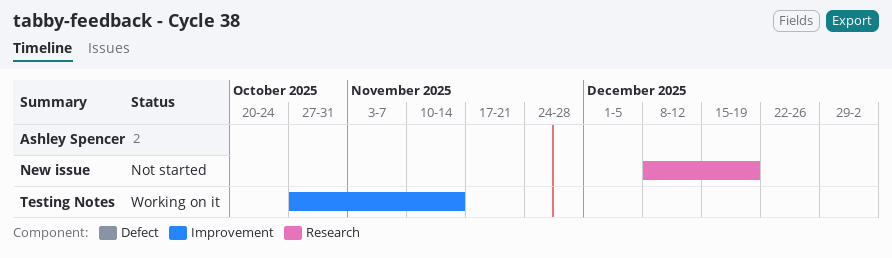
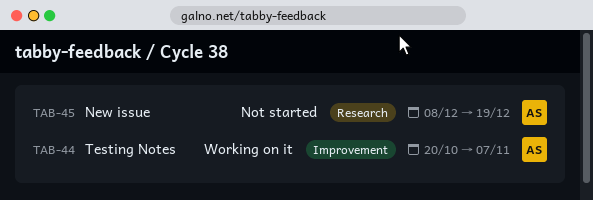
Testing Notes, start: Oct 27 -> Oct 20
Testing Notes, due: Nov 14 -> Nov 7

